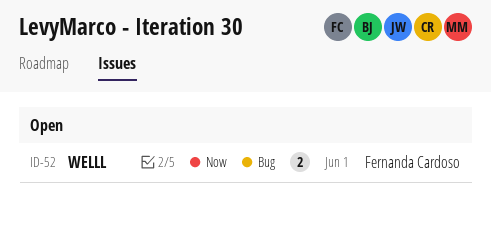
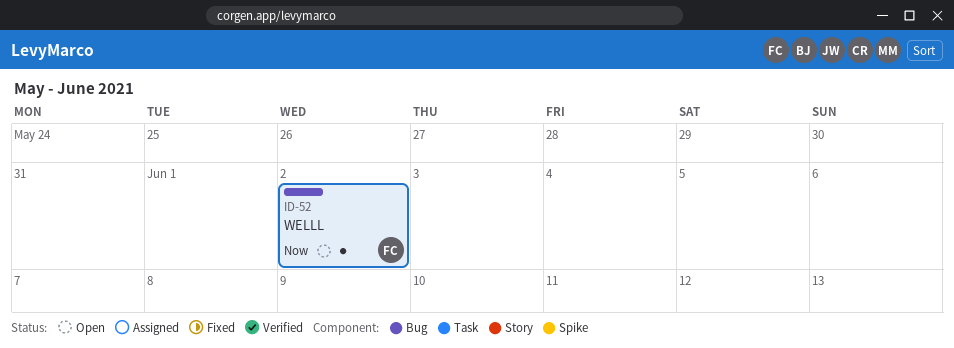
ID-52, estimate: 2 -> 1
ID-52, due: Jun 1 -> Jun 2

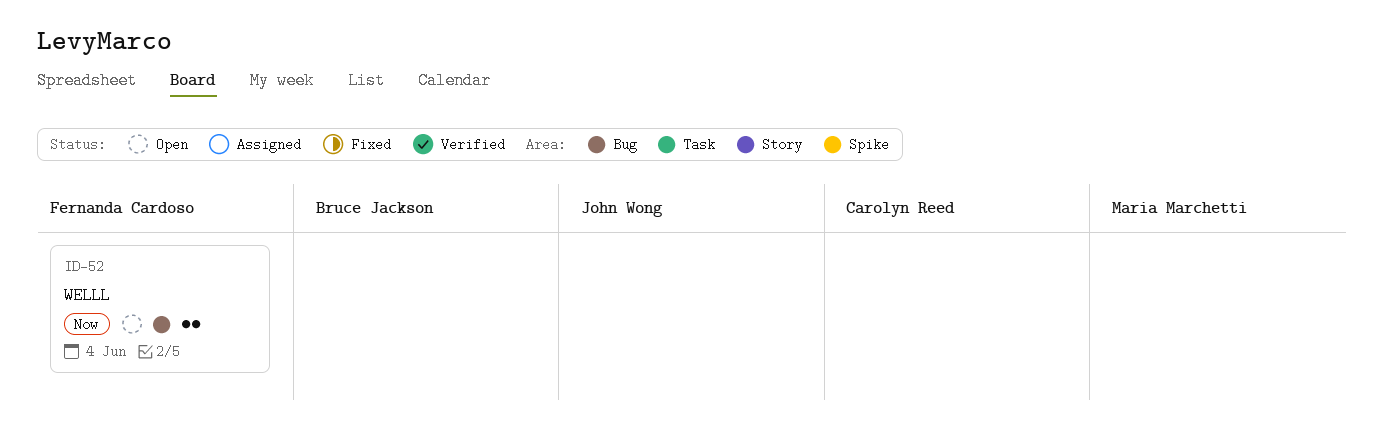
ID-52, estimate: 1 -> 2
ID-52, due: Jun 2 -> Jun 4

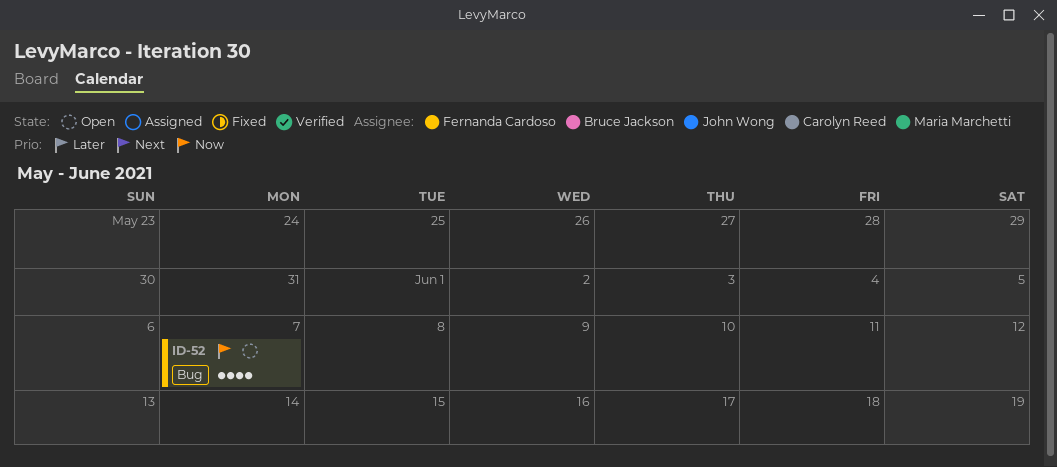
ID-52, estimate: 2 -> 4
ID-52, due: Jun 4 -> Jun 7

